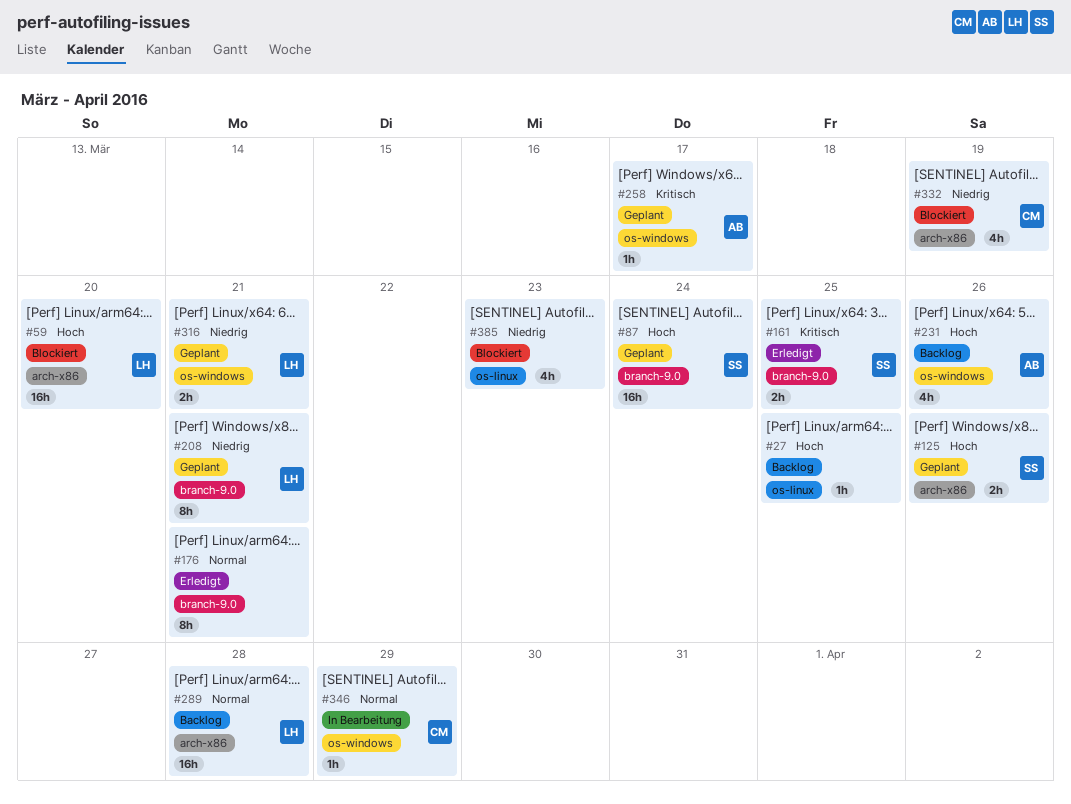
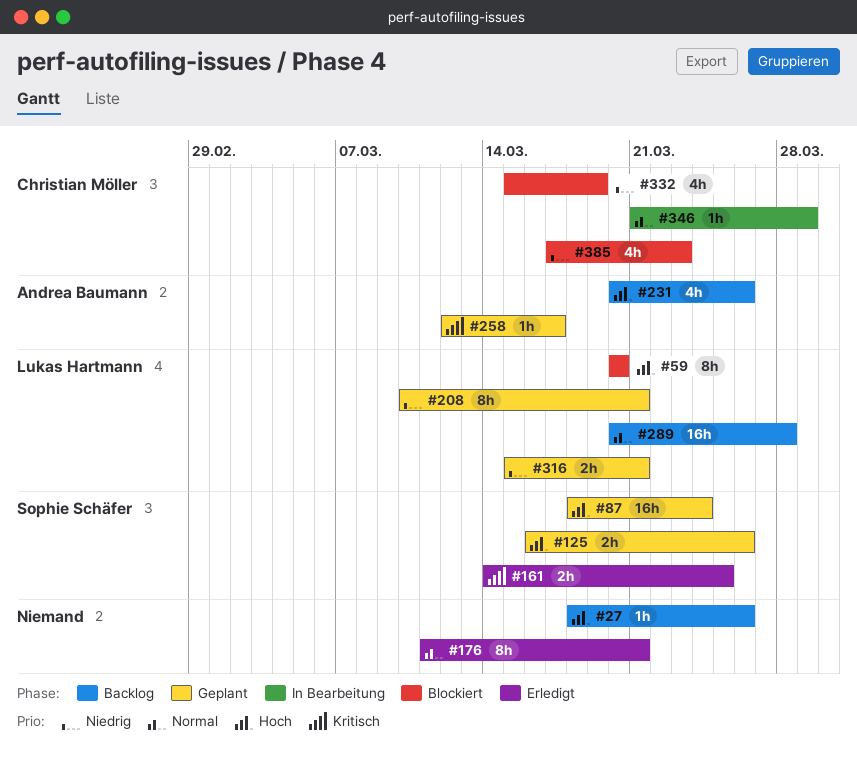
#27, due: Mar 25 -> Mar 26
#59, estimate: 16h -> 8h
#385, owner: none -> Christian Möller

